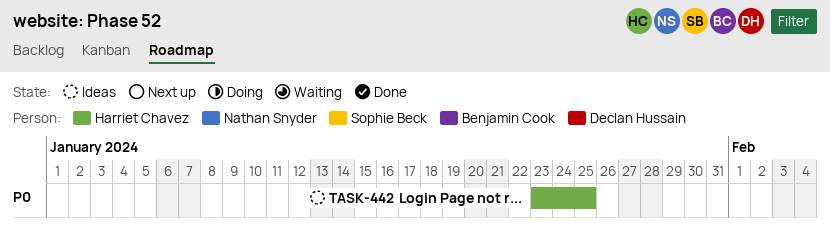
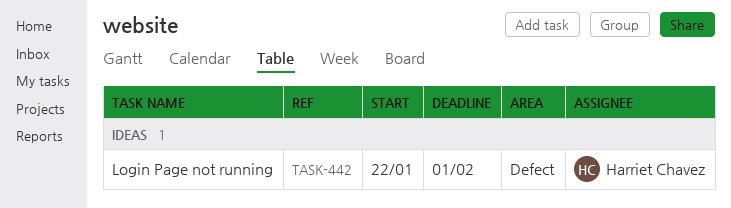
TASK-442, start: Jan 23 -> Jan 22
TASK-442, due: Jan 25 -> Feb 1

